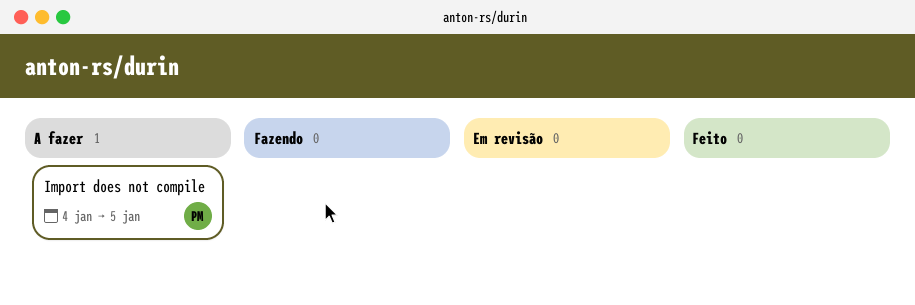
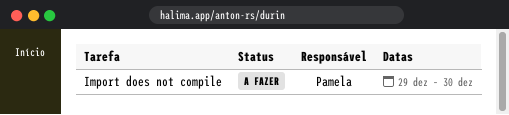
Import does not compile, start: Jan 4 -> Dec 29
Import does not compile, due: Jan 5 -> Dec 30

